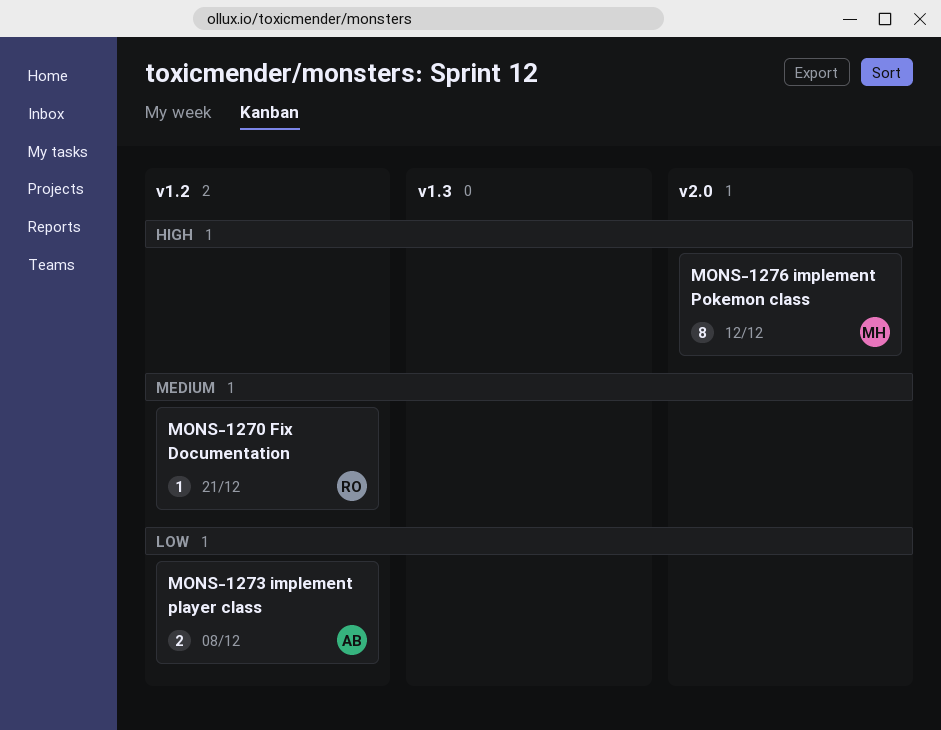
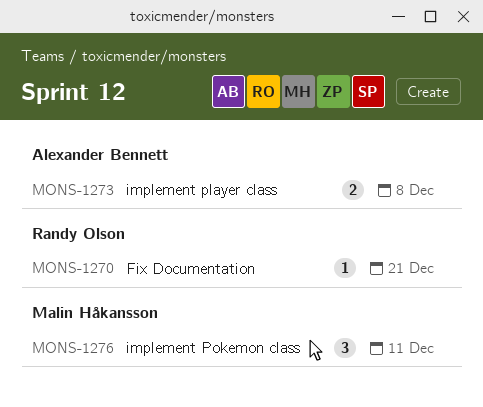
MONS-1276, estimate: 8 -> 3
MONS-1276, due: Dec 12 -> Dec 11

